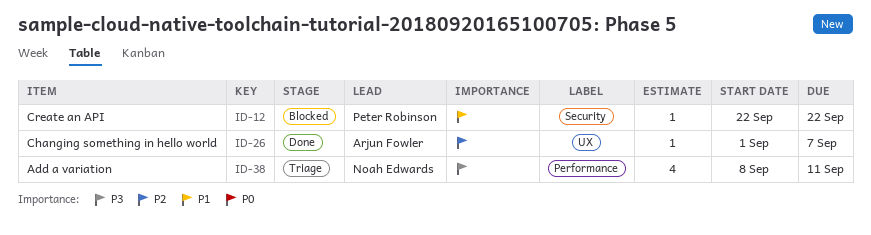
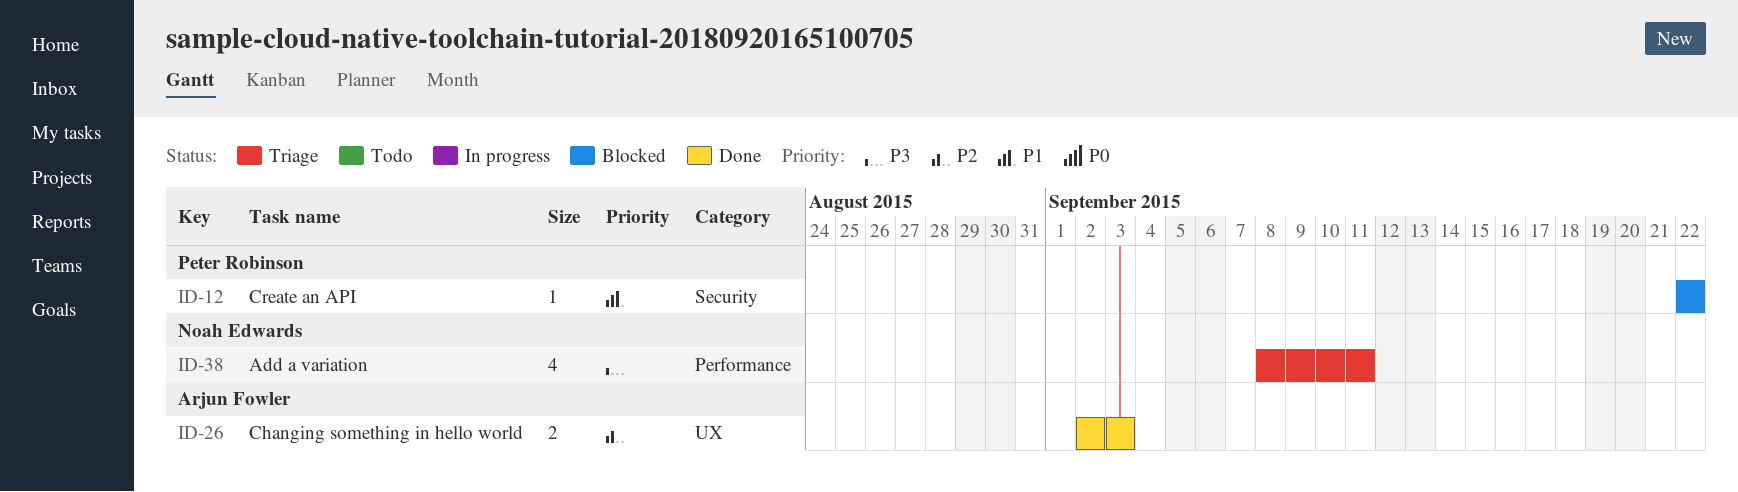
ID-26, estimate: 1 -> 2
ID-26, start: Sep 1 -> Sep 2
ID-26, due: Sep 7 -> Sep 3

